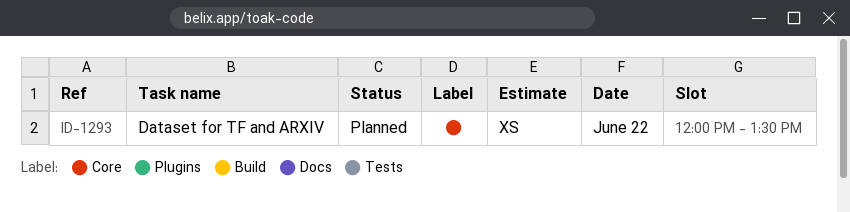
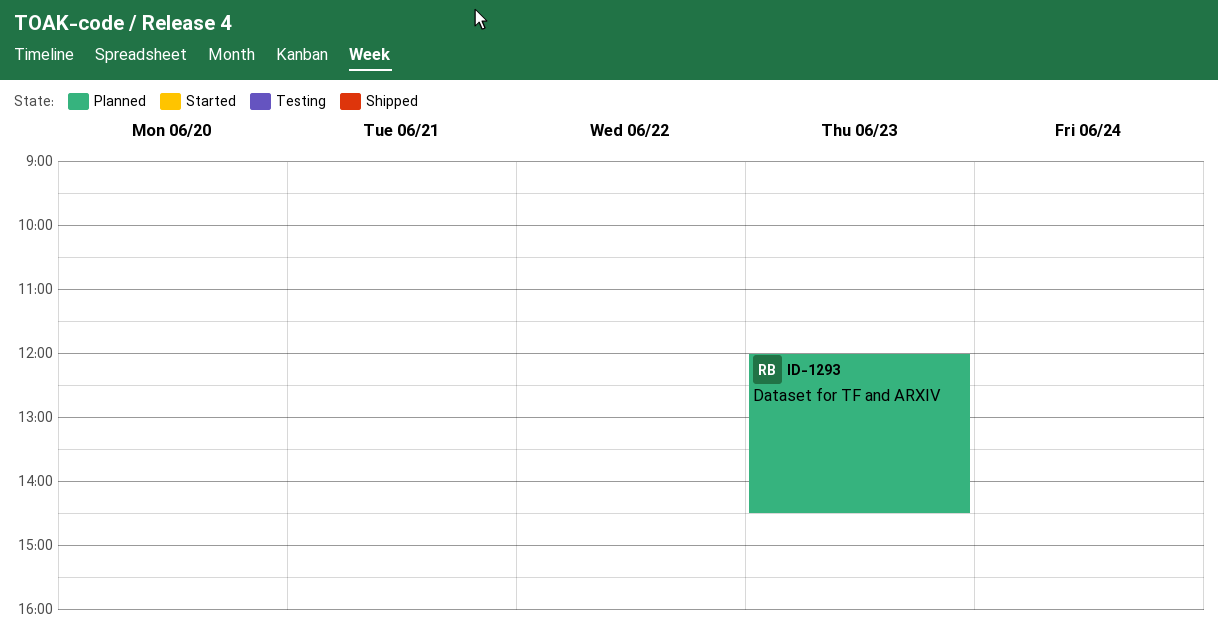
ID-1293, day: Jun 22 -> Jun 23
ID-1293, ends: 13:30 -> 14:30

